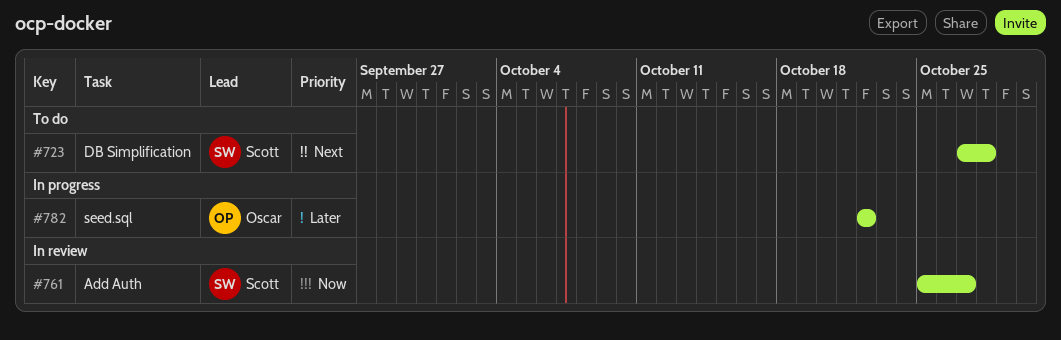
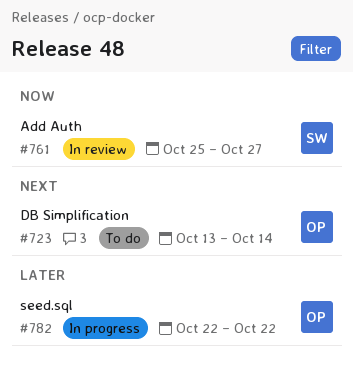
#723, owner: Scott -> Oscar
#723, start: Oct 27 -> Oct 13
#723, due: Oct 28 -> Oct 14

